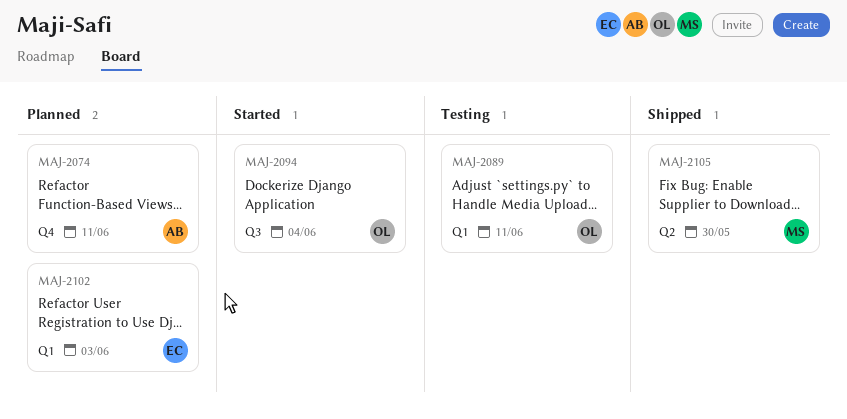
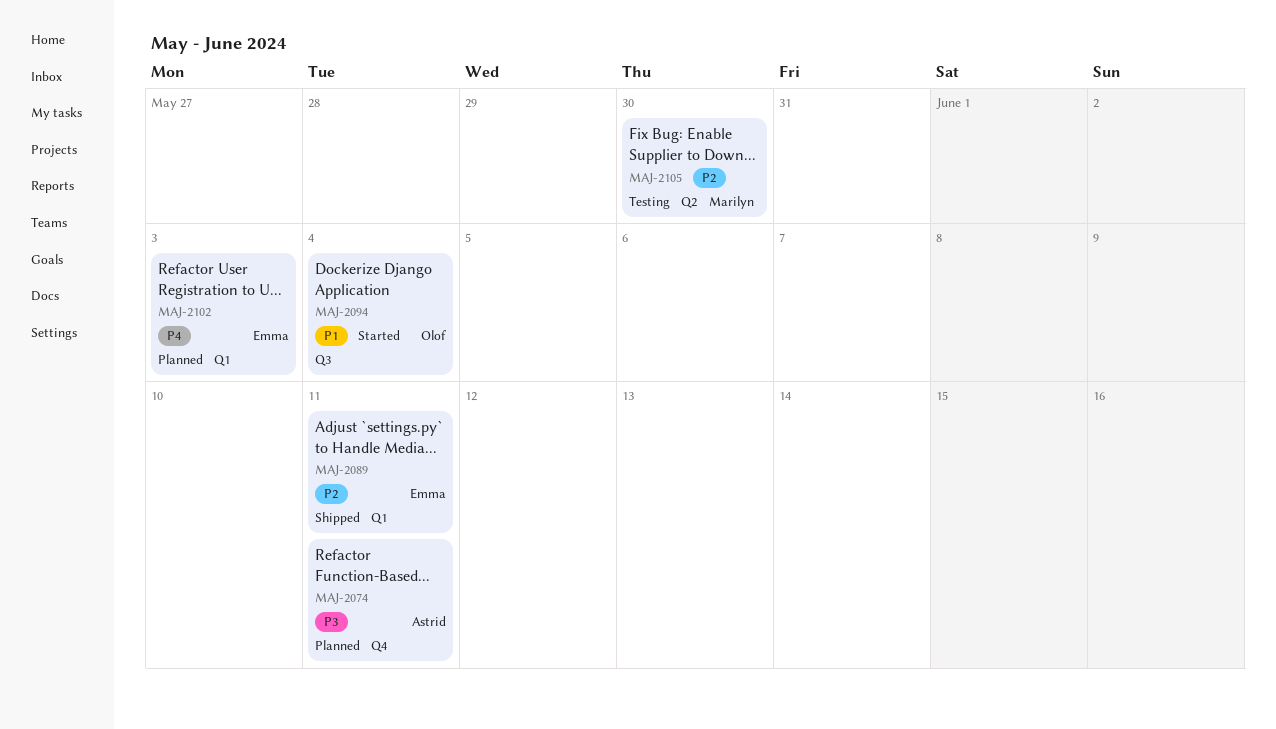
MAJ-2089, status: Testing -> Shipped
MAJ-2089, owner: Olof -> Emma
MAJ-2105, status: Shipped -> Testing

